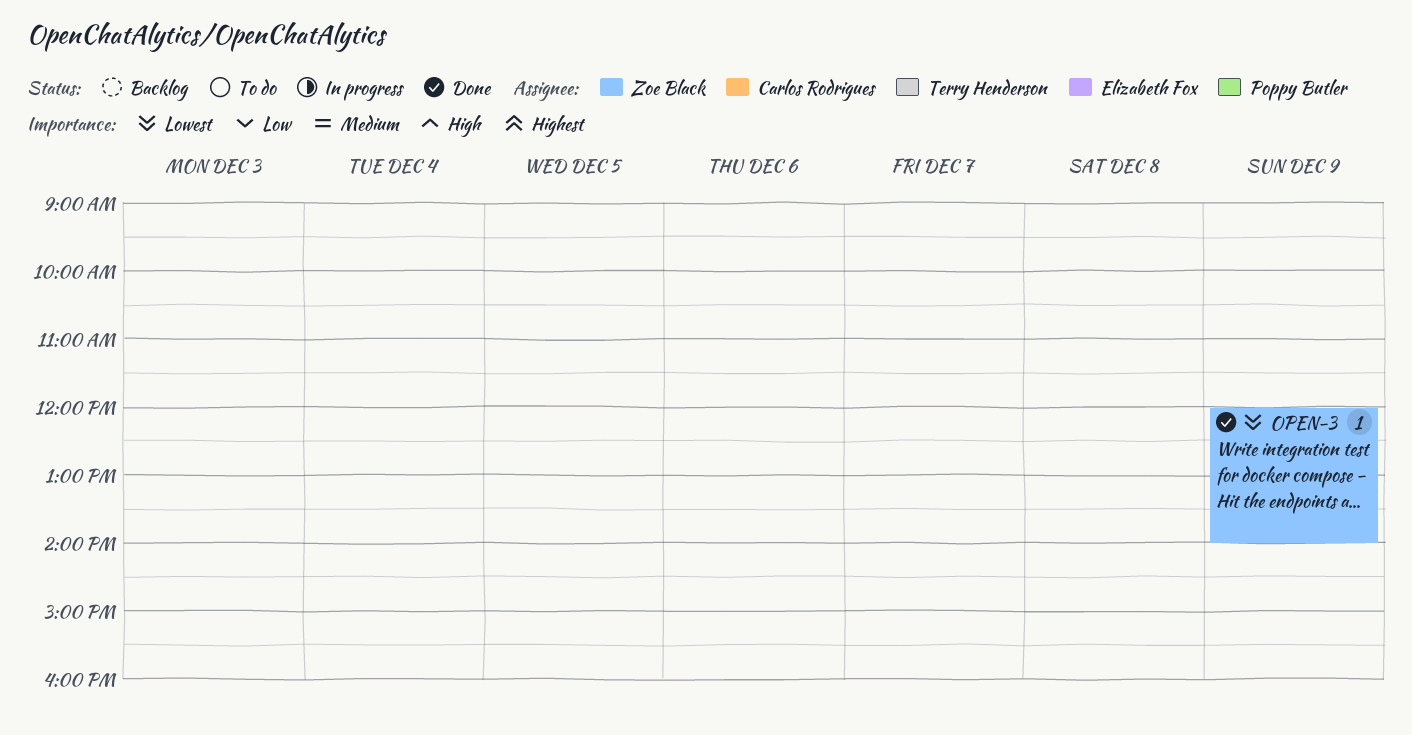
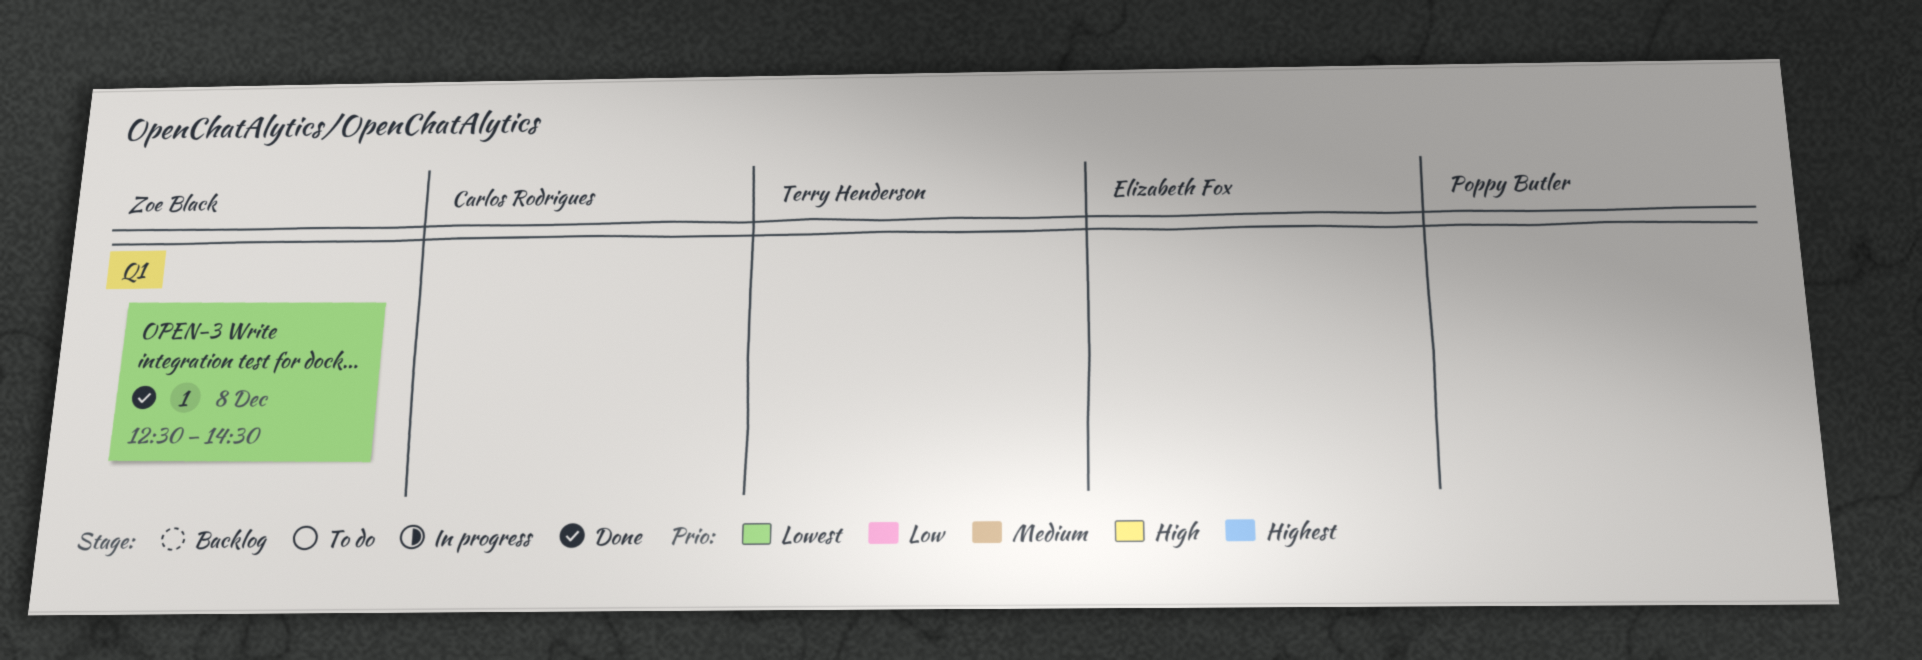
OPEN-3, day: Dec 9 -> Dec 8
OPEN-3, begins: 12:00 -> 12:30
OPEN-3, ends: 14:00 -> 14:30

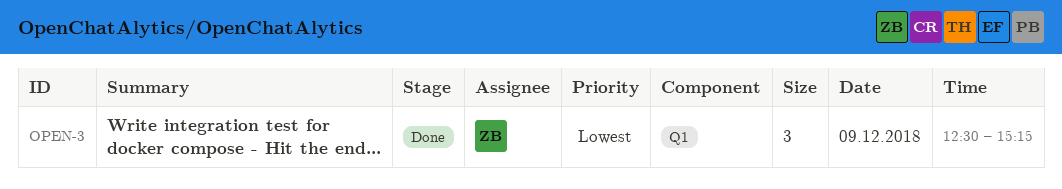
OPEN-3, estimate: 1 -> 3
OPEN-3, day: Dec 8 -> Dec 9
OPEN-3, ends: 14:30 -> 15:15

